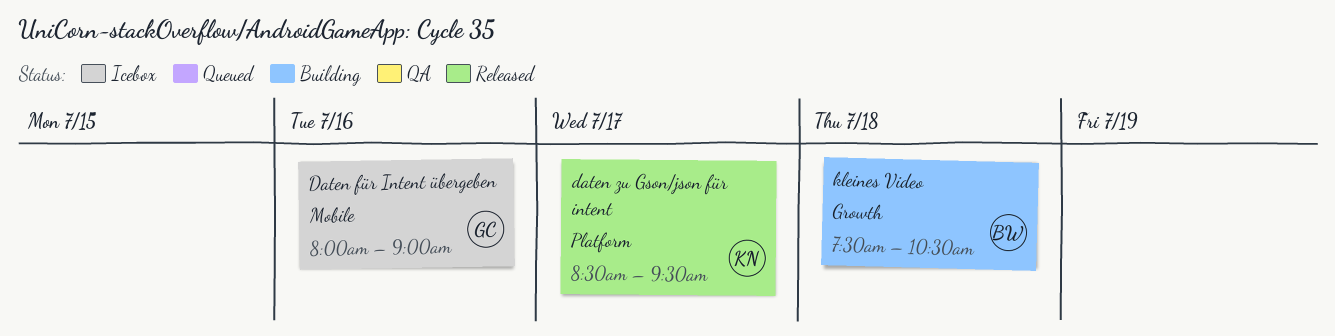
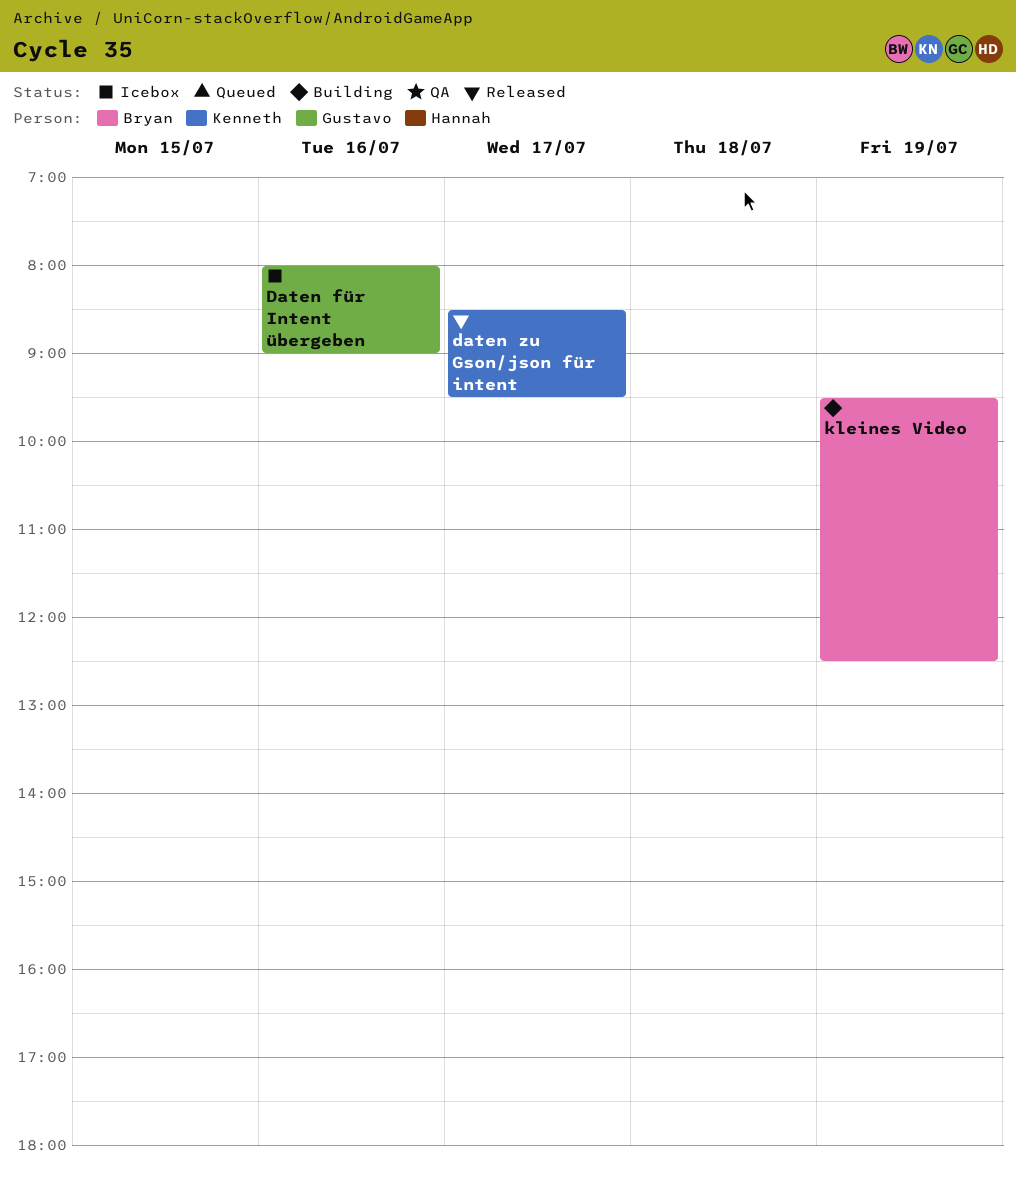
kleines Video, day: Jul 18 -> Jul 19
kleines Video, begins: 07:30 -> 09:30
kleines Video, ends: 10:30 -> 12:30

